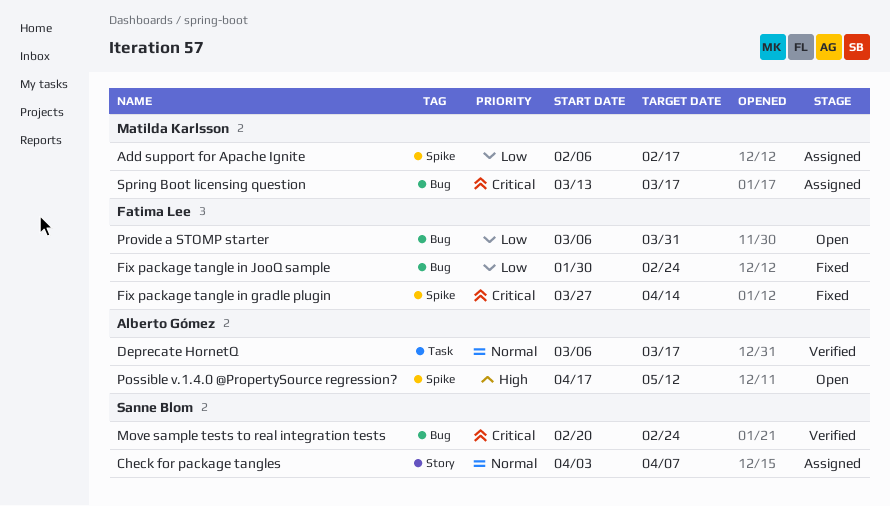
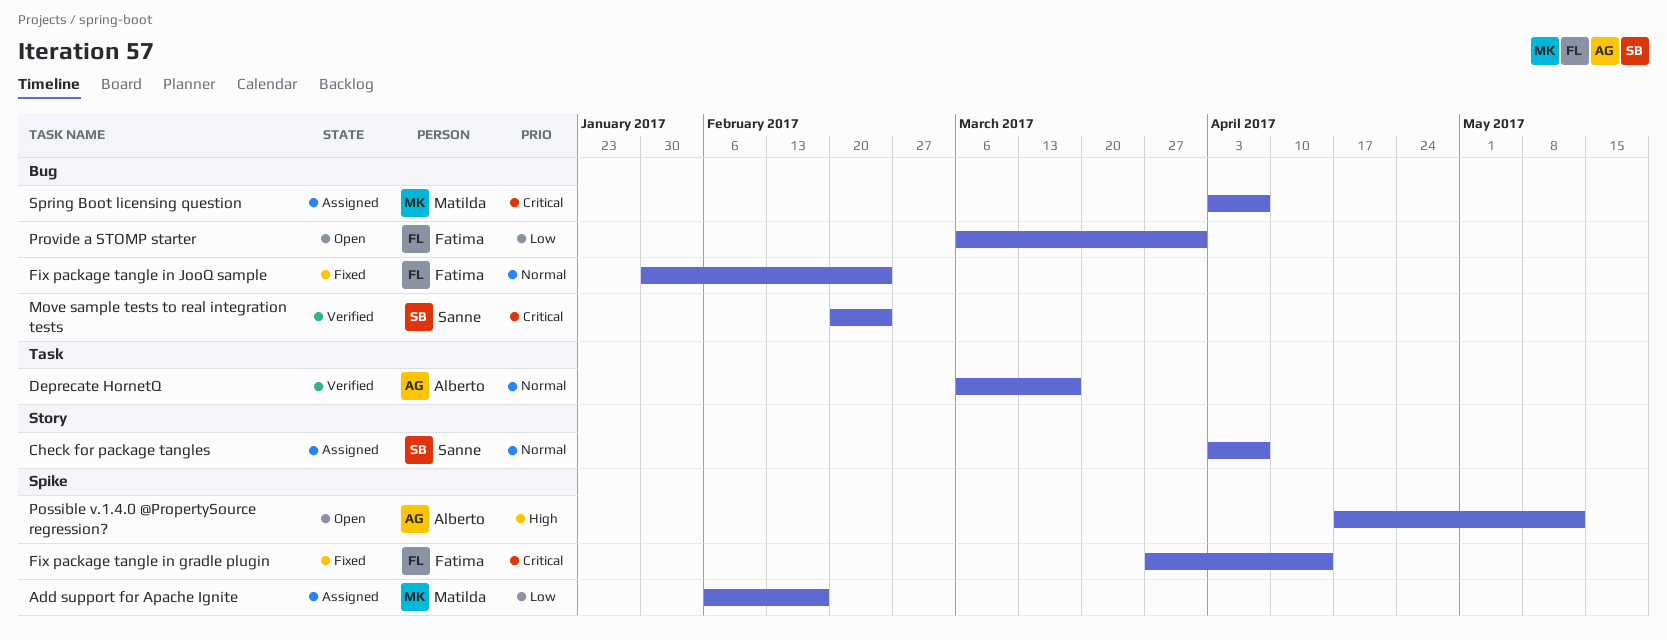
Fix package tangle in JooQ sample, priority: Low -> Normal
Spring Boot licensing question, start: Mar 13 -> Apr 3
Spring Boot licensing question, due: Mar 17 -> Apr 7

